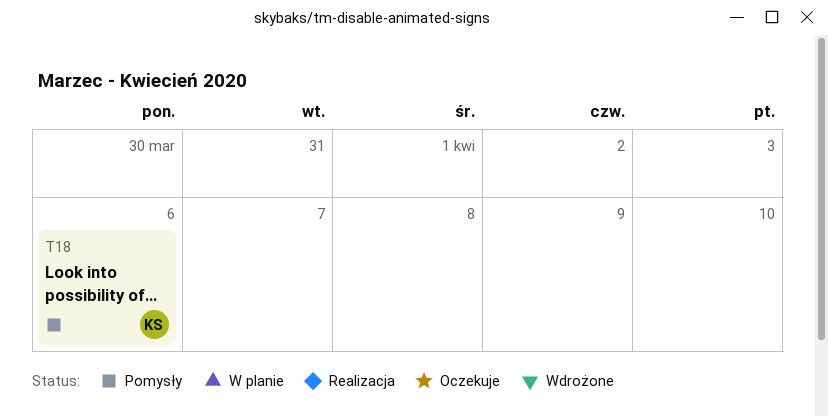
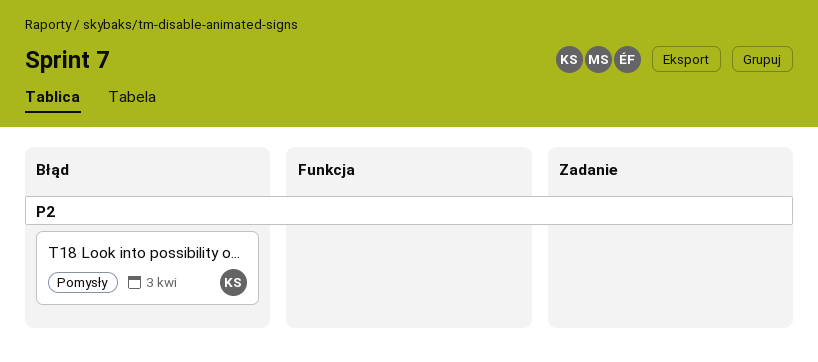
T18, due: Apr 6 -> Apr 3

